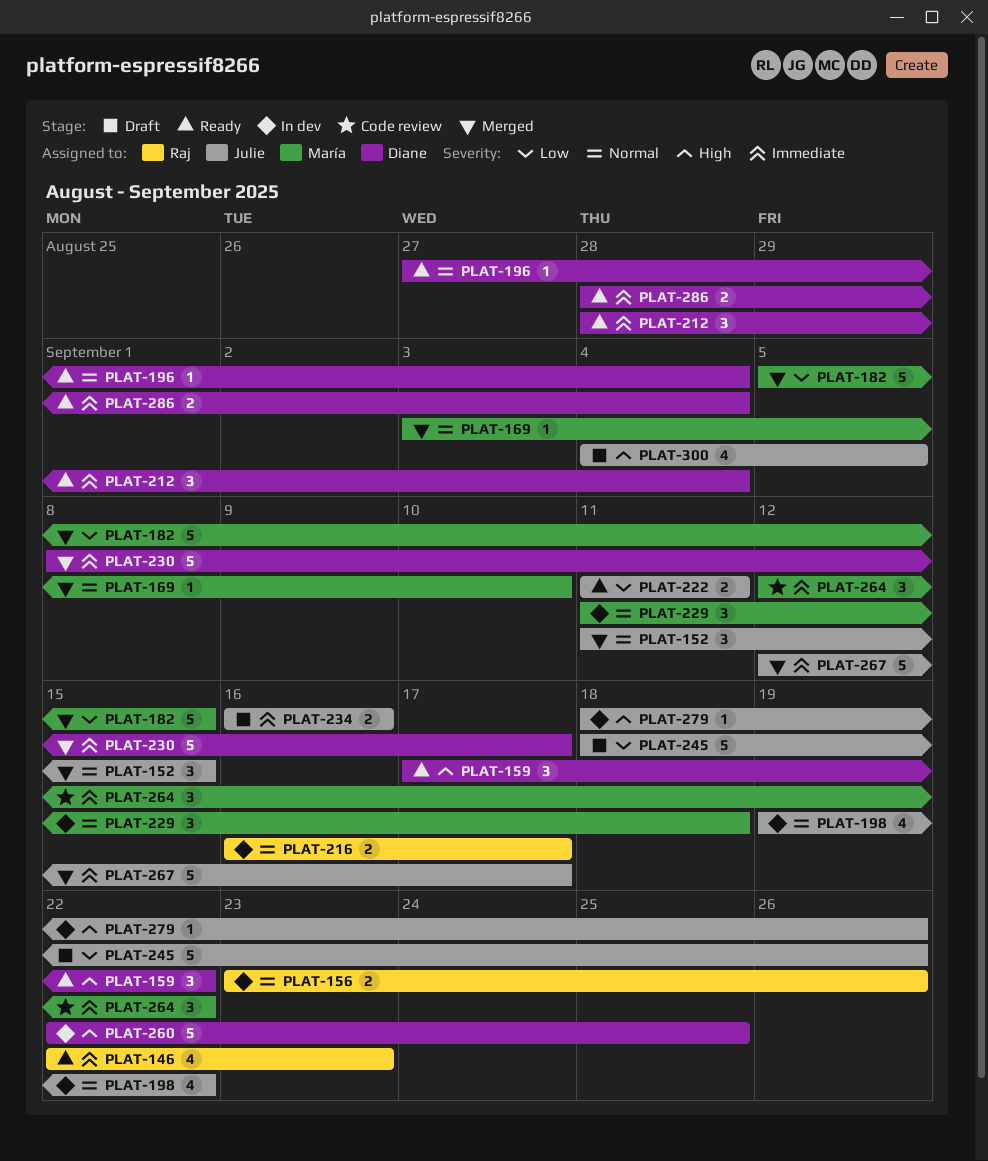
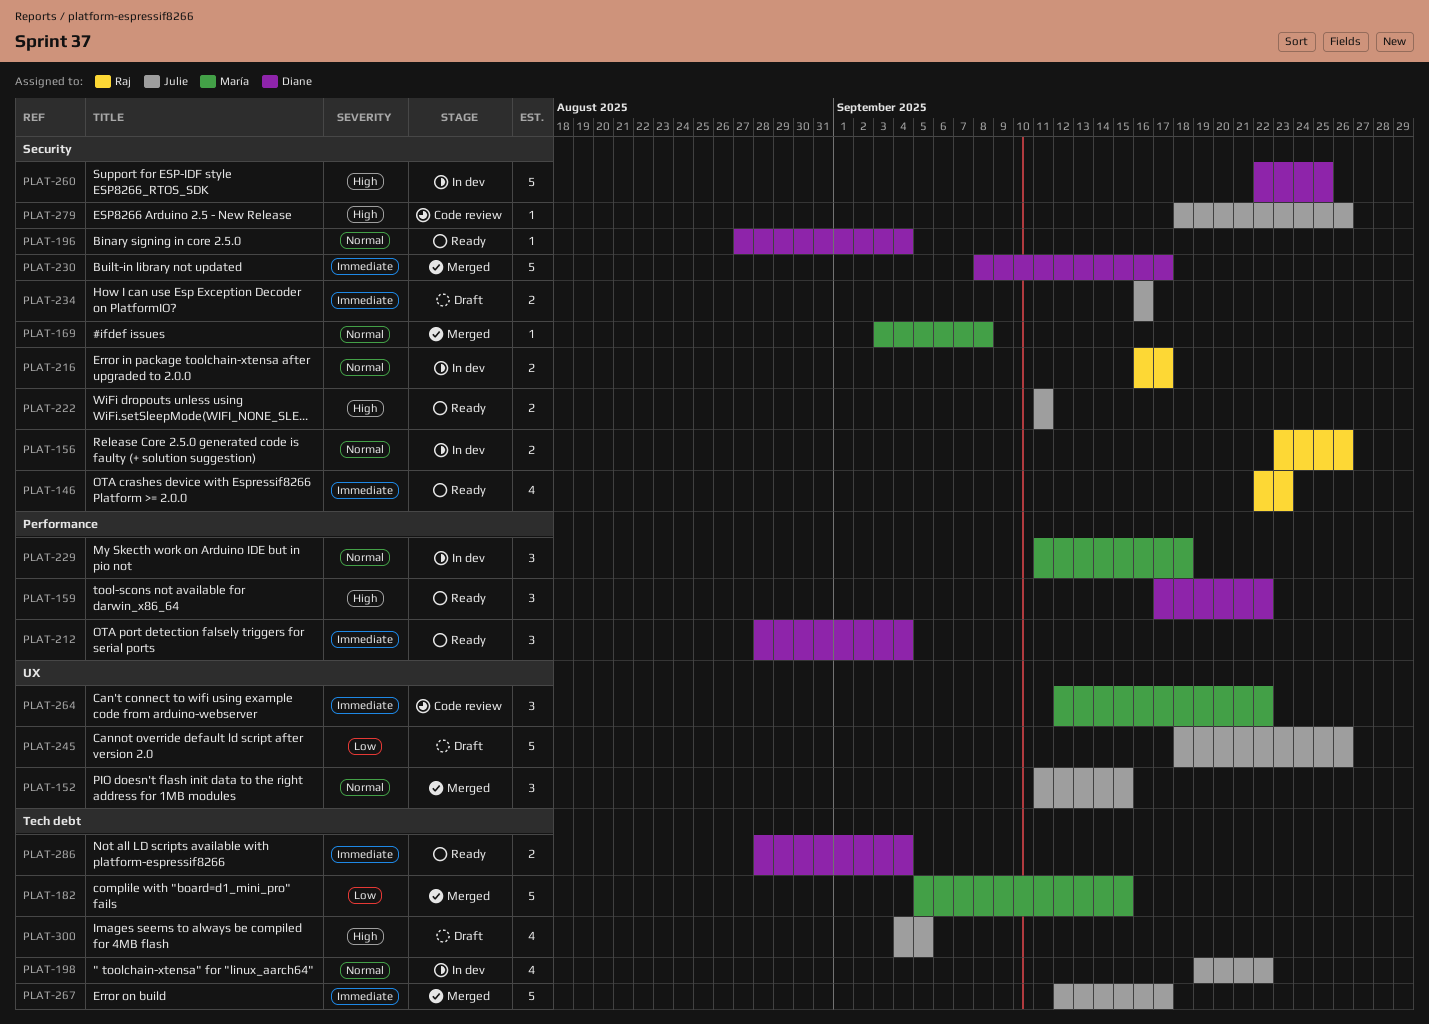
PLAT-169, due: Sep 10 -> Sep 8
PLAT-222, priority: Low -> High
PLAT-279, status: In dev -> Code review

